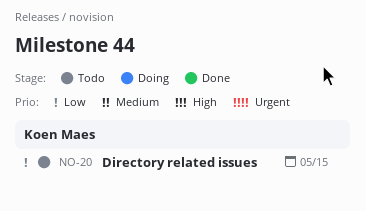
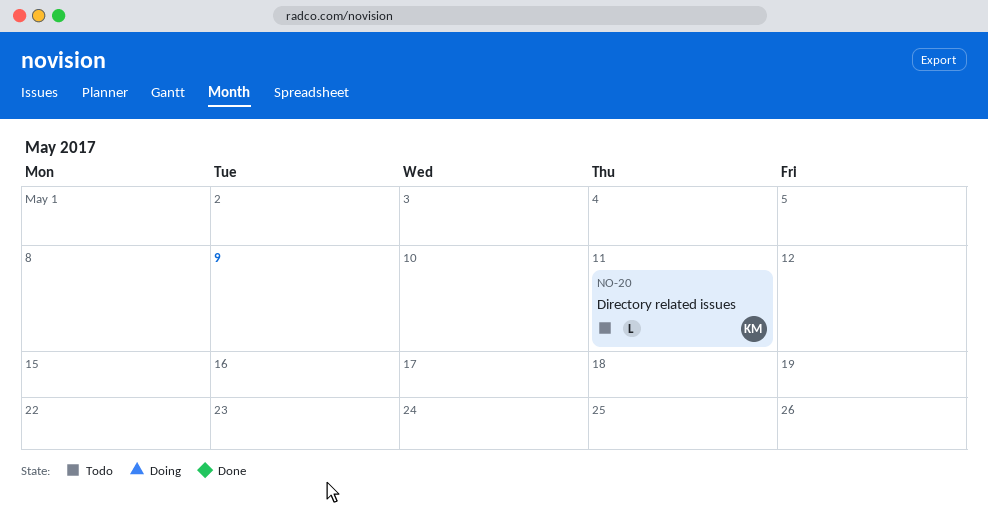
NO-20, due: May 15 -> May 11

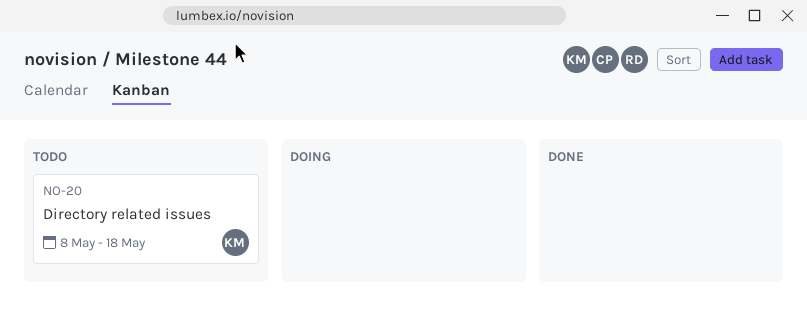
NO-20, due: May 11 -> May 18

